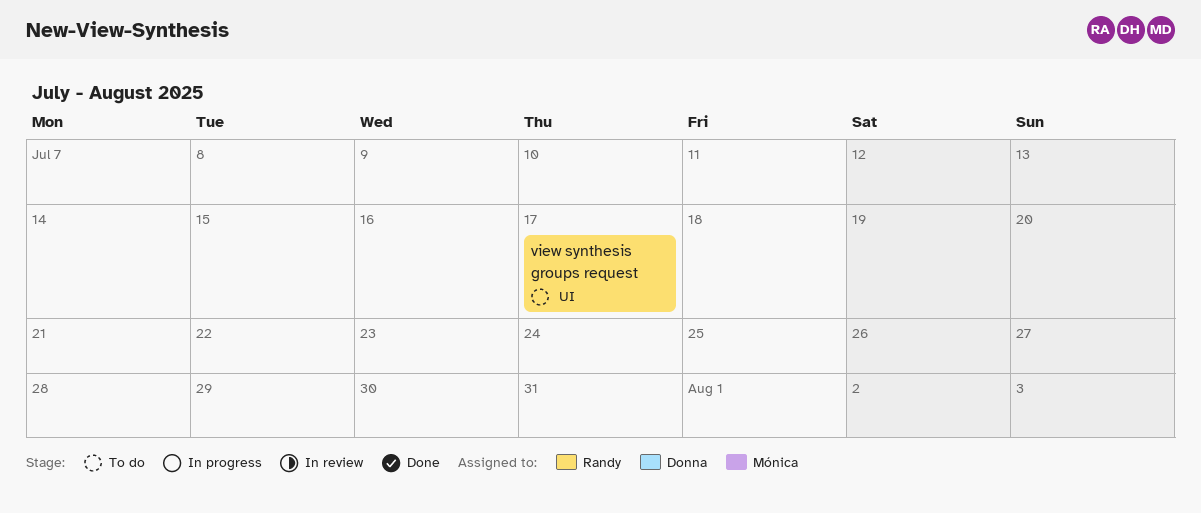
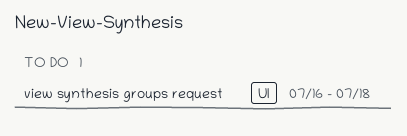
view synthesis groups request, due: Jul 17 -> Jul 18

